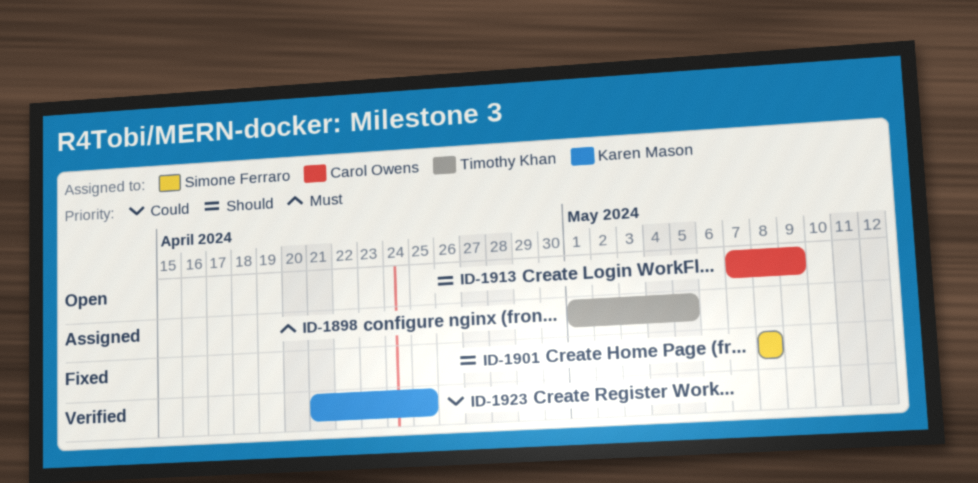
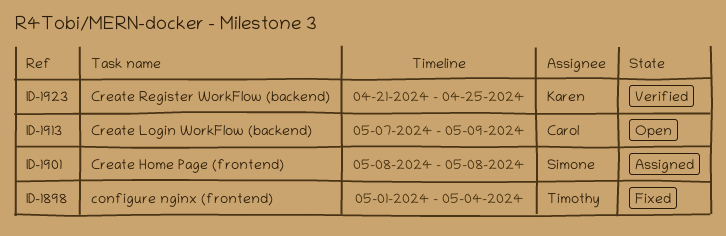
ID-1898, status: Assigned -> Fixed
ID-1898, due: May 5 -> May 4
ID-1901, status: Fixed -> Assigned

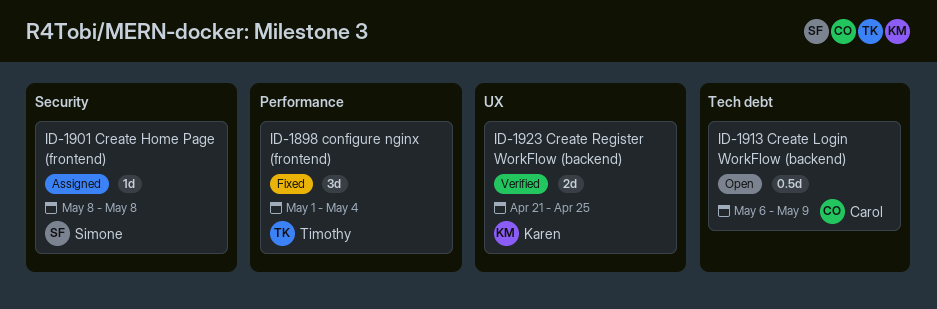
ID-1913, start: May 7 -> May 6

